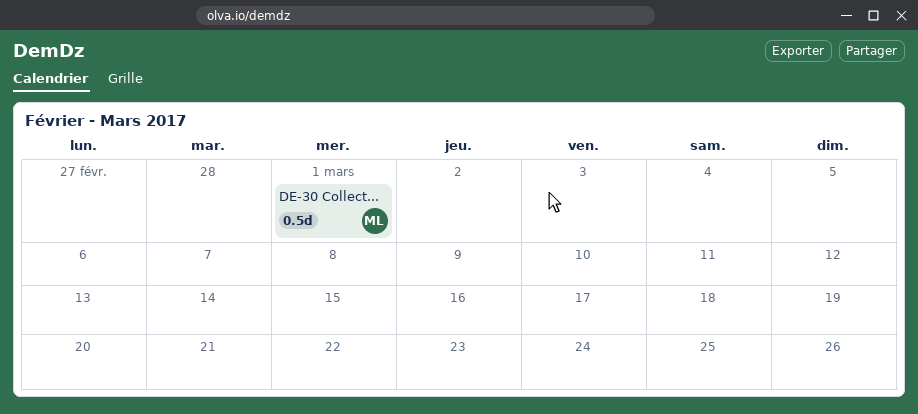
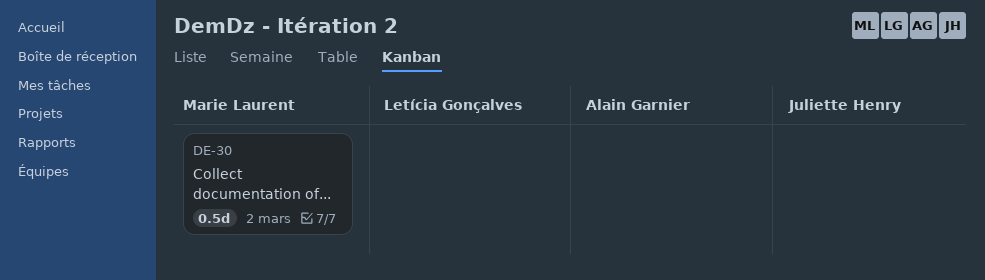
DE-30, due: Mar 1 -> Mar 2

